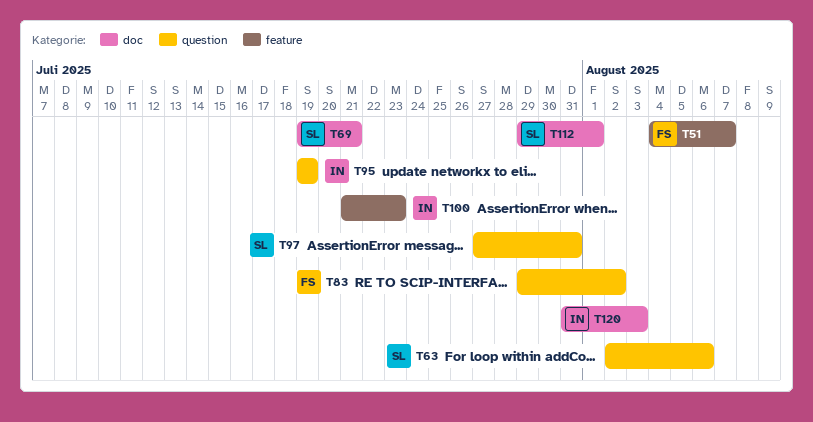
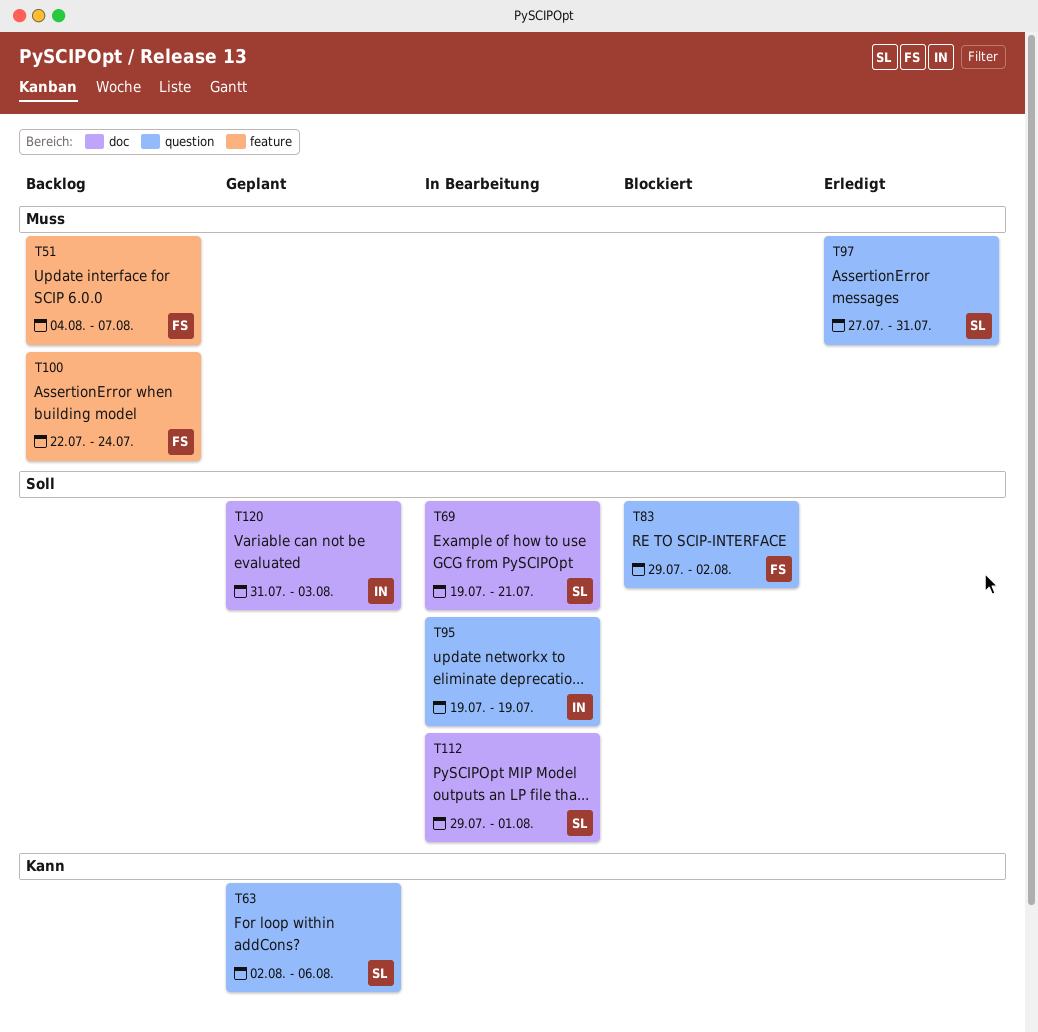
T100, owner: IN -> FS
T100, start: Jul 21 -> Jul 22
T100, due: Jul 23 -> Jul 24

